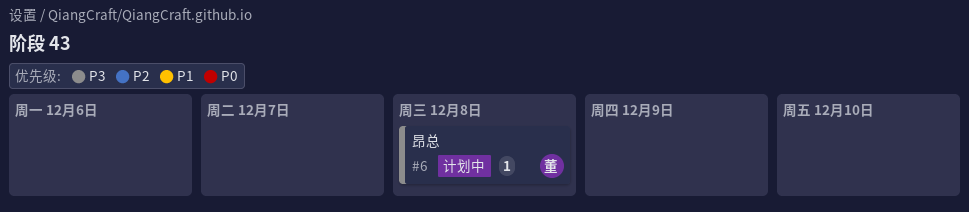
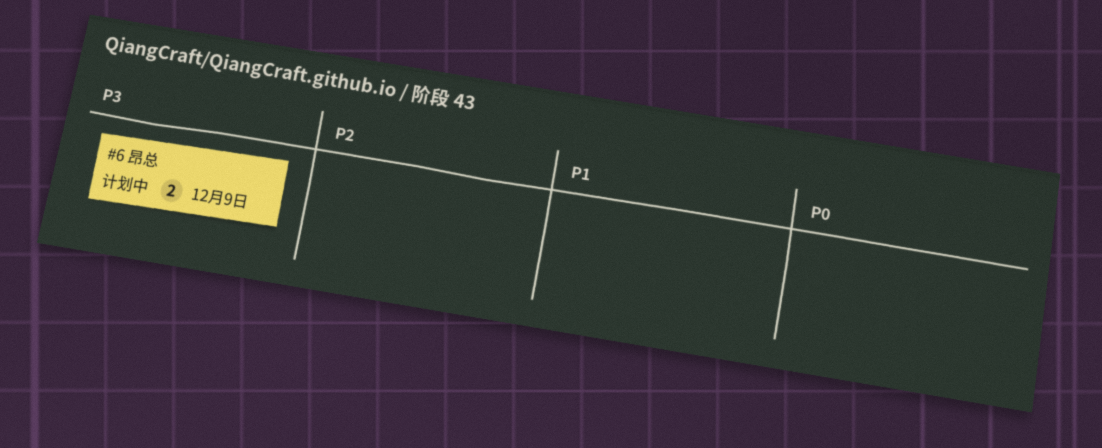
#6, estimate: 1 -> 2
#6, due: Dec 8 -> Dec 9

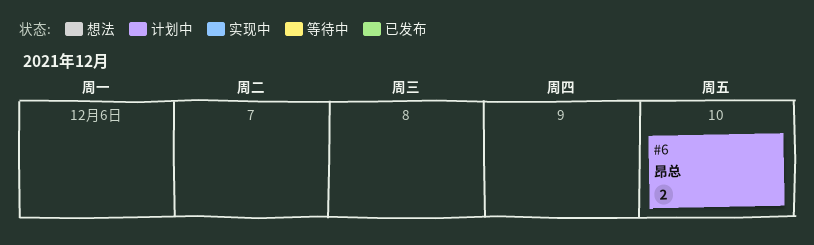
#6, due: Dec 9 -> Dec 10

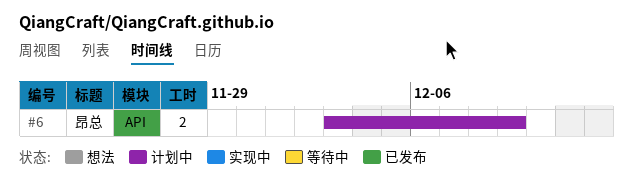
#6, due: Dec 10 -> Dec 9

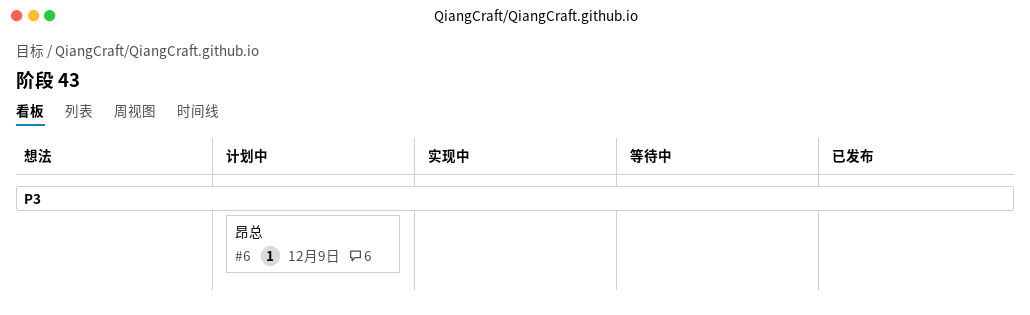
#6, estimate: 2 -> 1

